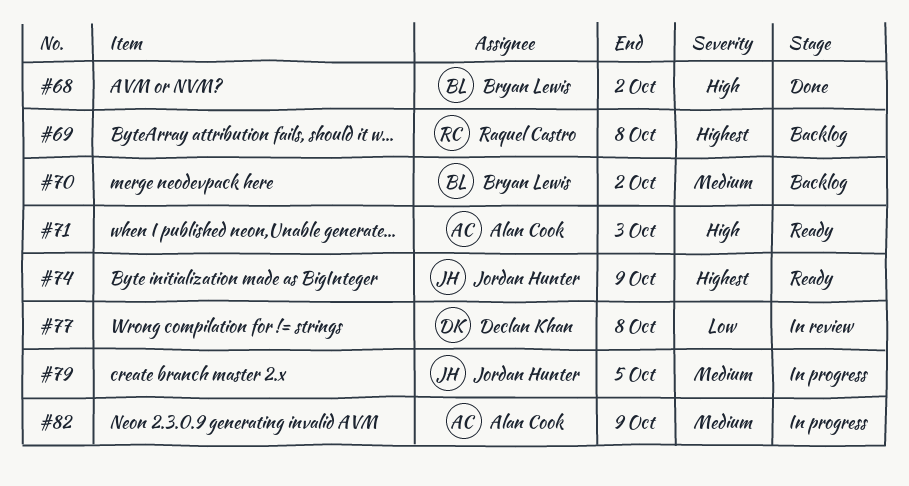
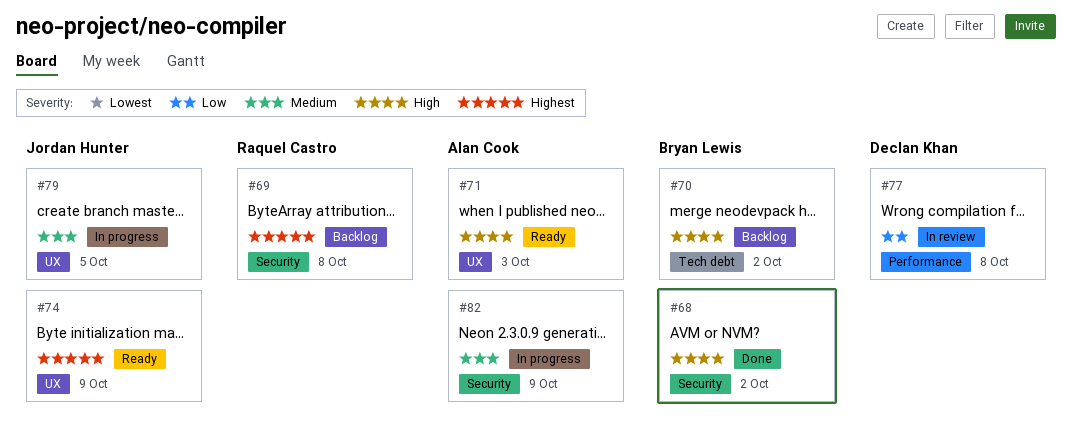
#70, priority: Medium -> High

